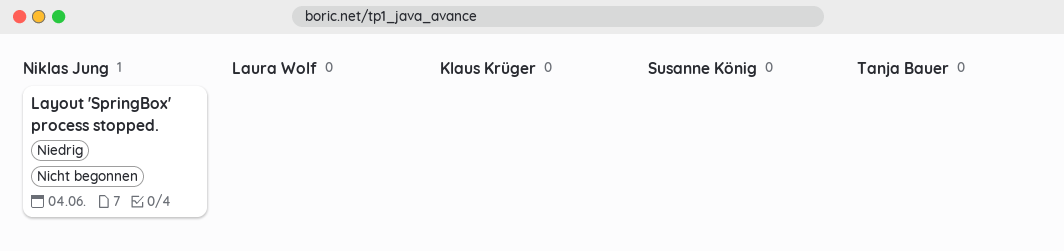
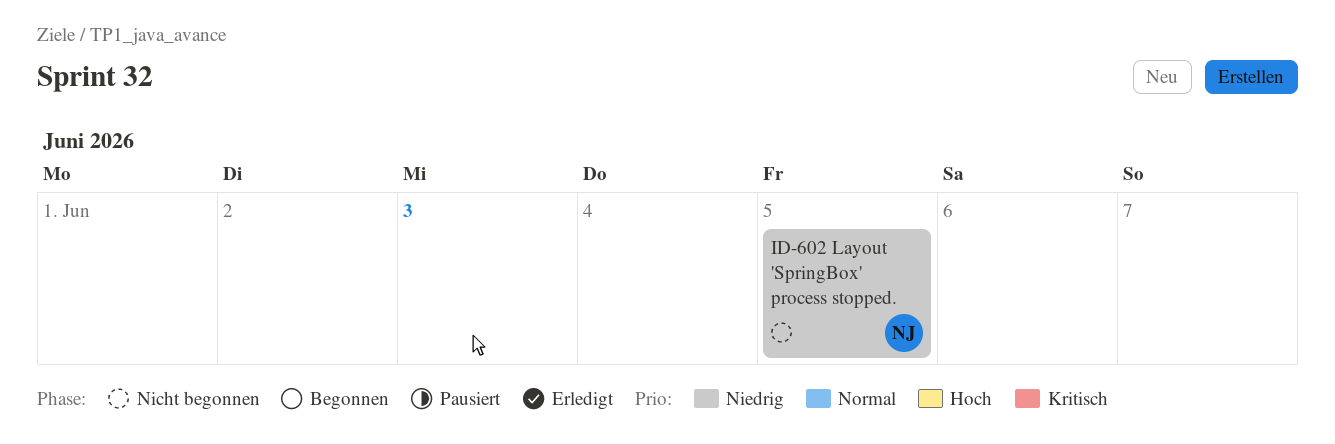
Layout 'SpringBox' process stopped., due: Jun 4 -> Jun 5

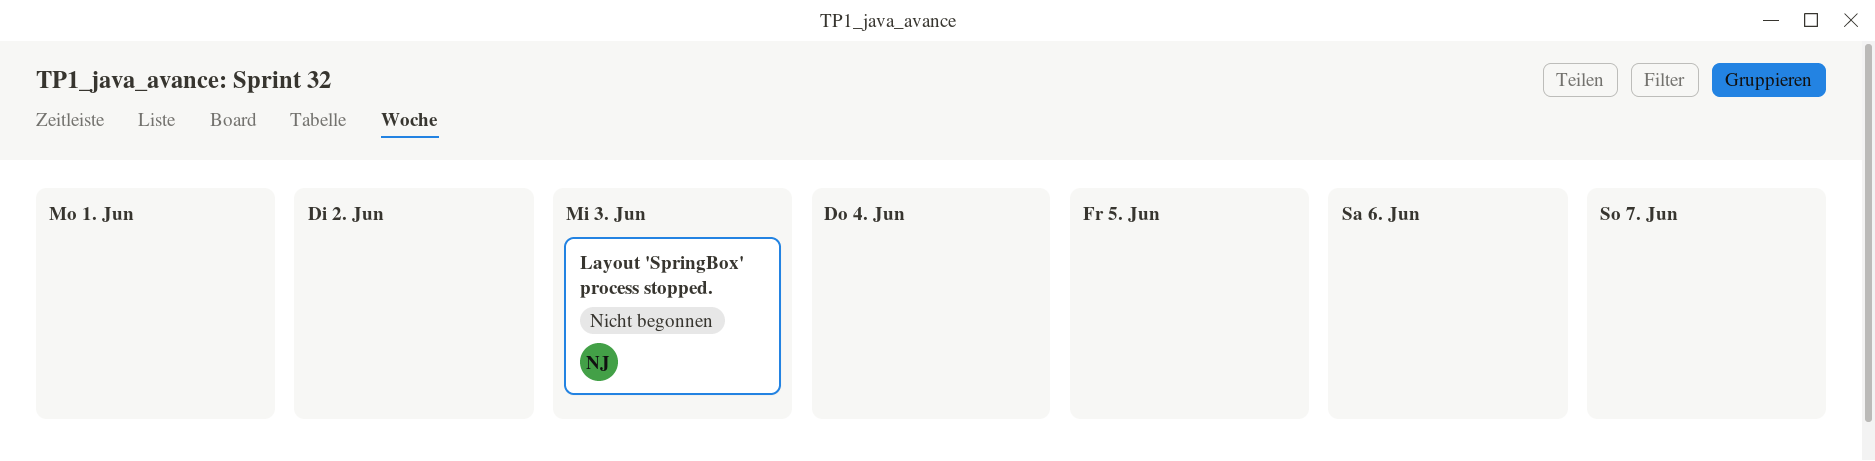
Layout 'SpringBox' process stopped., due: Jun 5 -> Jun 3

